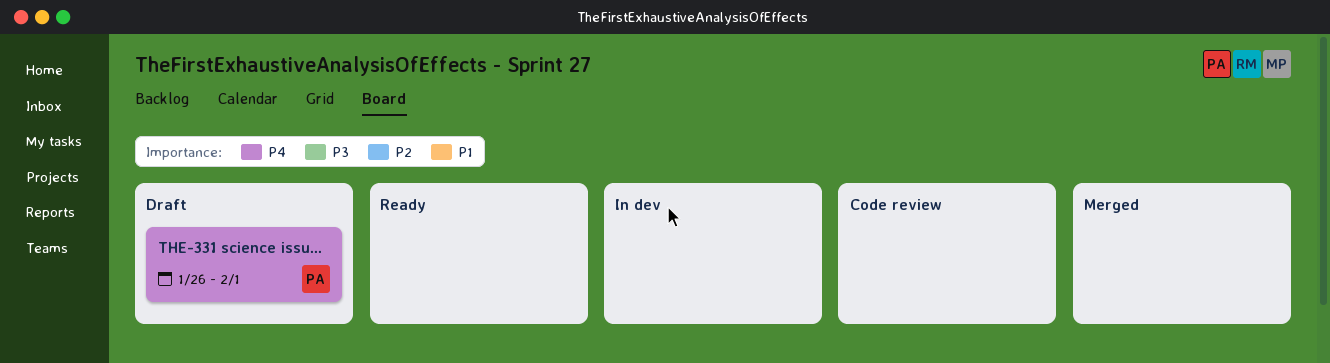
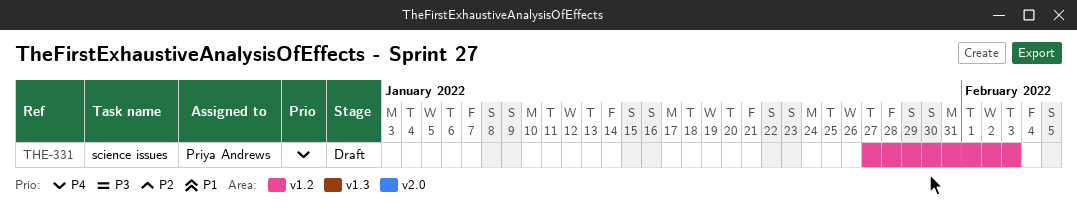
THE-331, start: Jan 26 -> Jan 27
THE-331, due: Feb 1 -> Feb 3

